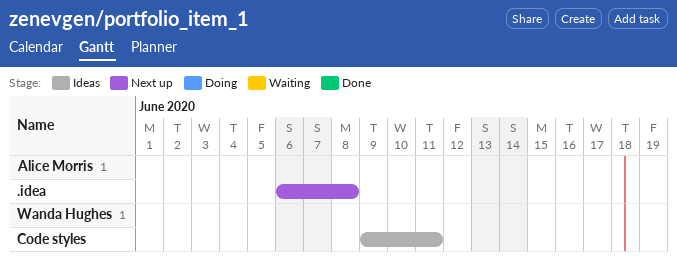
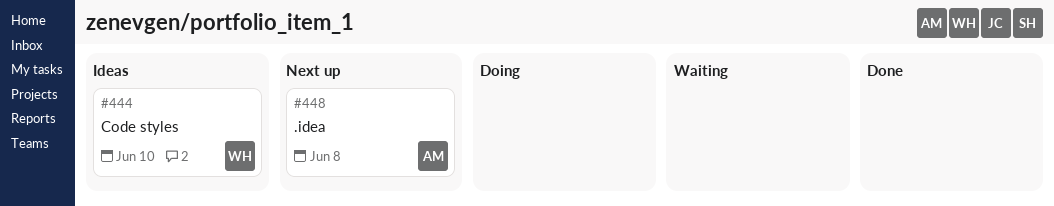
Code styles, due: Jun 11 -> Jun 10

